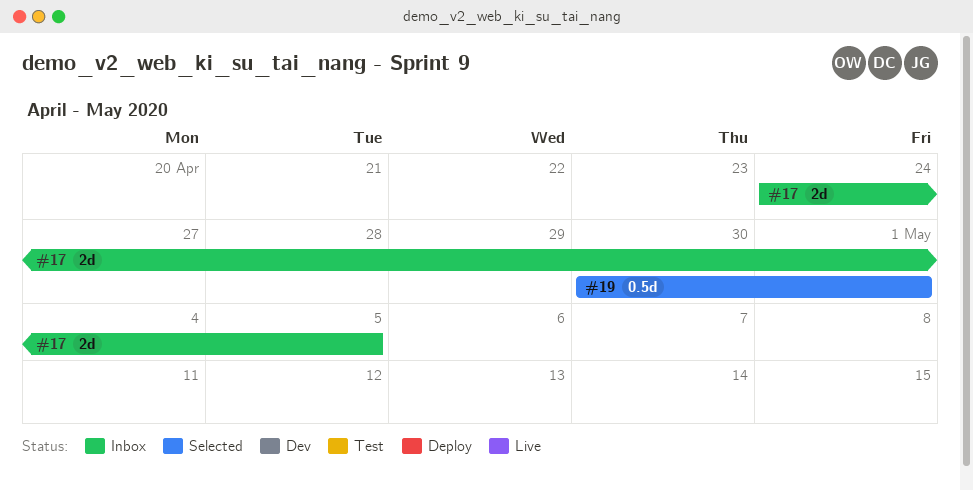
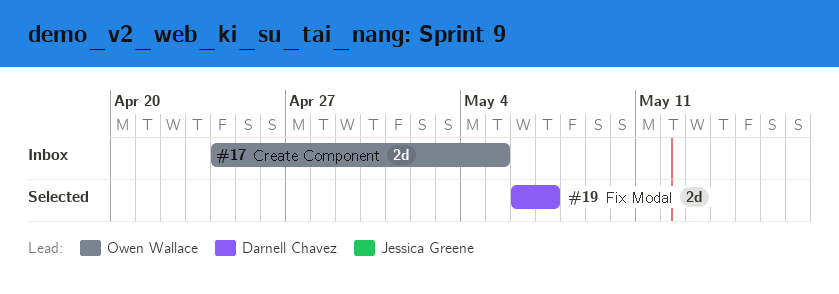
#19, estimate: 0.5d -> 2d
#19, start: Apr 30 -> May 6
#19, due: May 1 -> May 7

